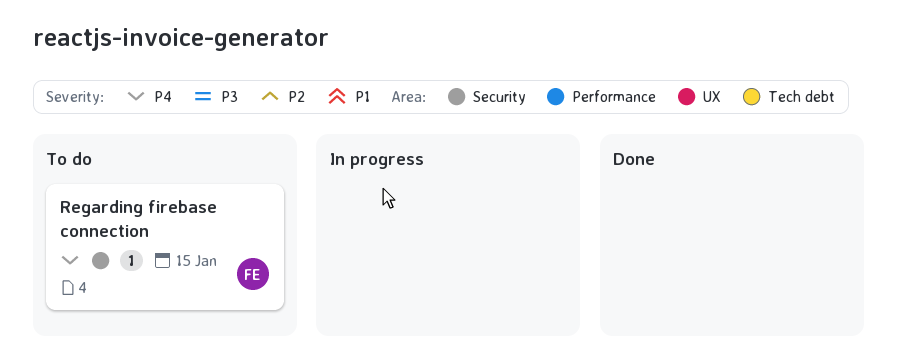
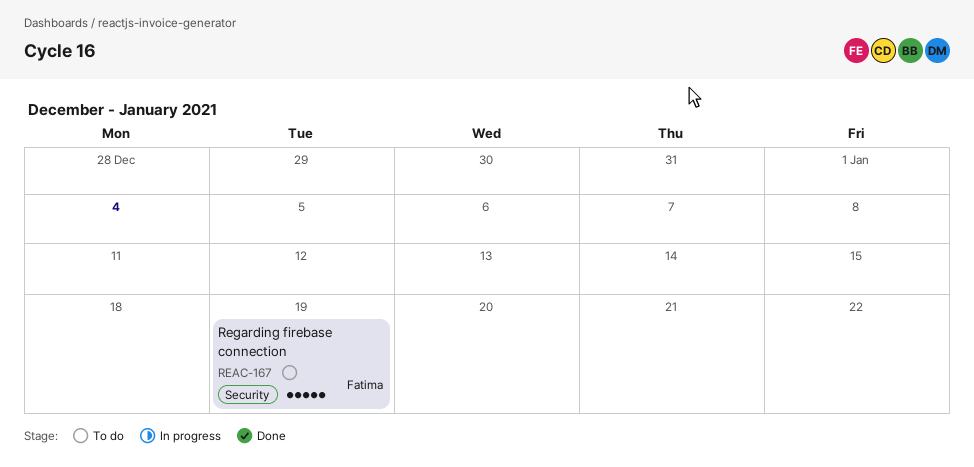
Regarding firebase connection, estimate: 1 -> 5
Regarding firebase connection, due: Jan 15 -> Jan 19

